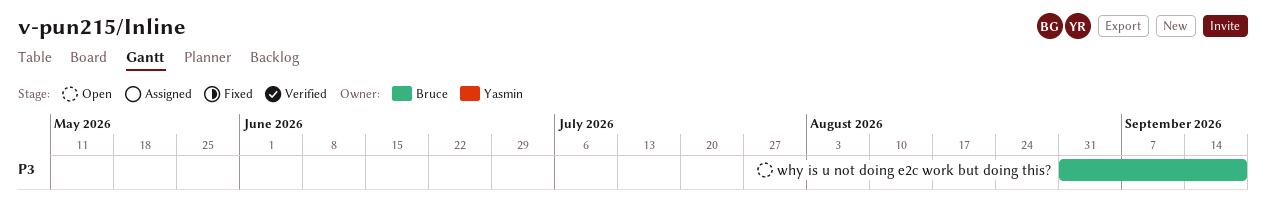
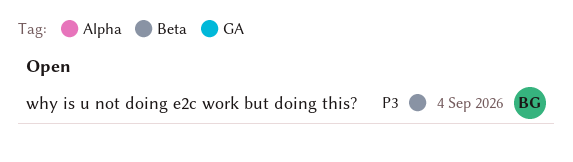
why is u not doing e2c work but doing this?, due: Sep 18 -> Sep 4

